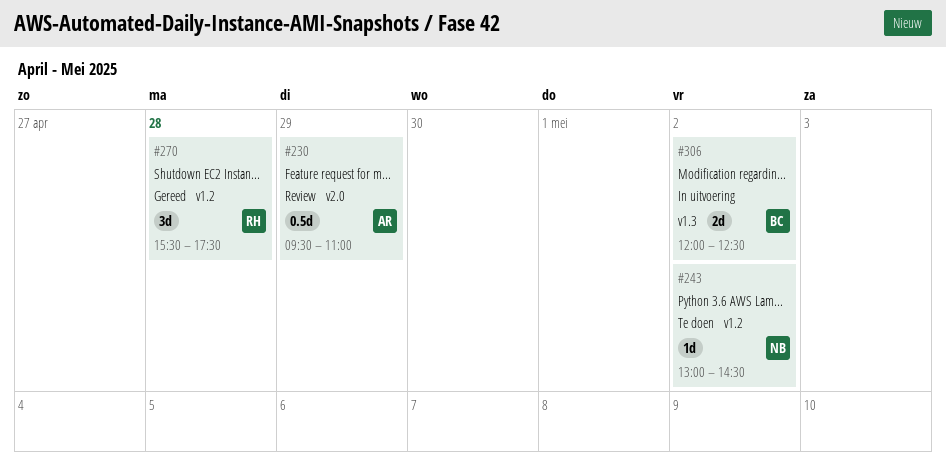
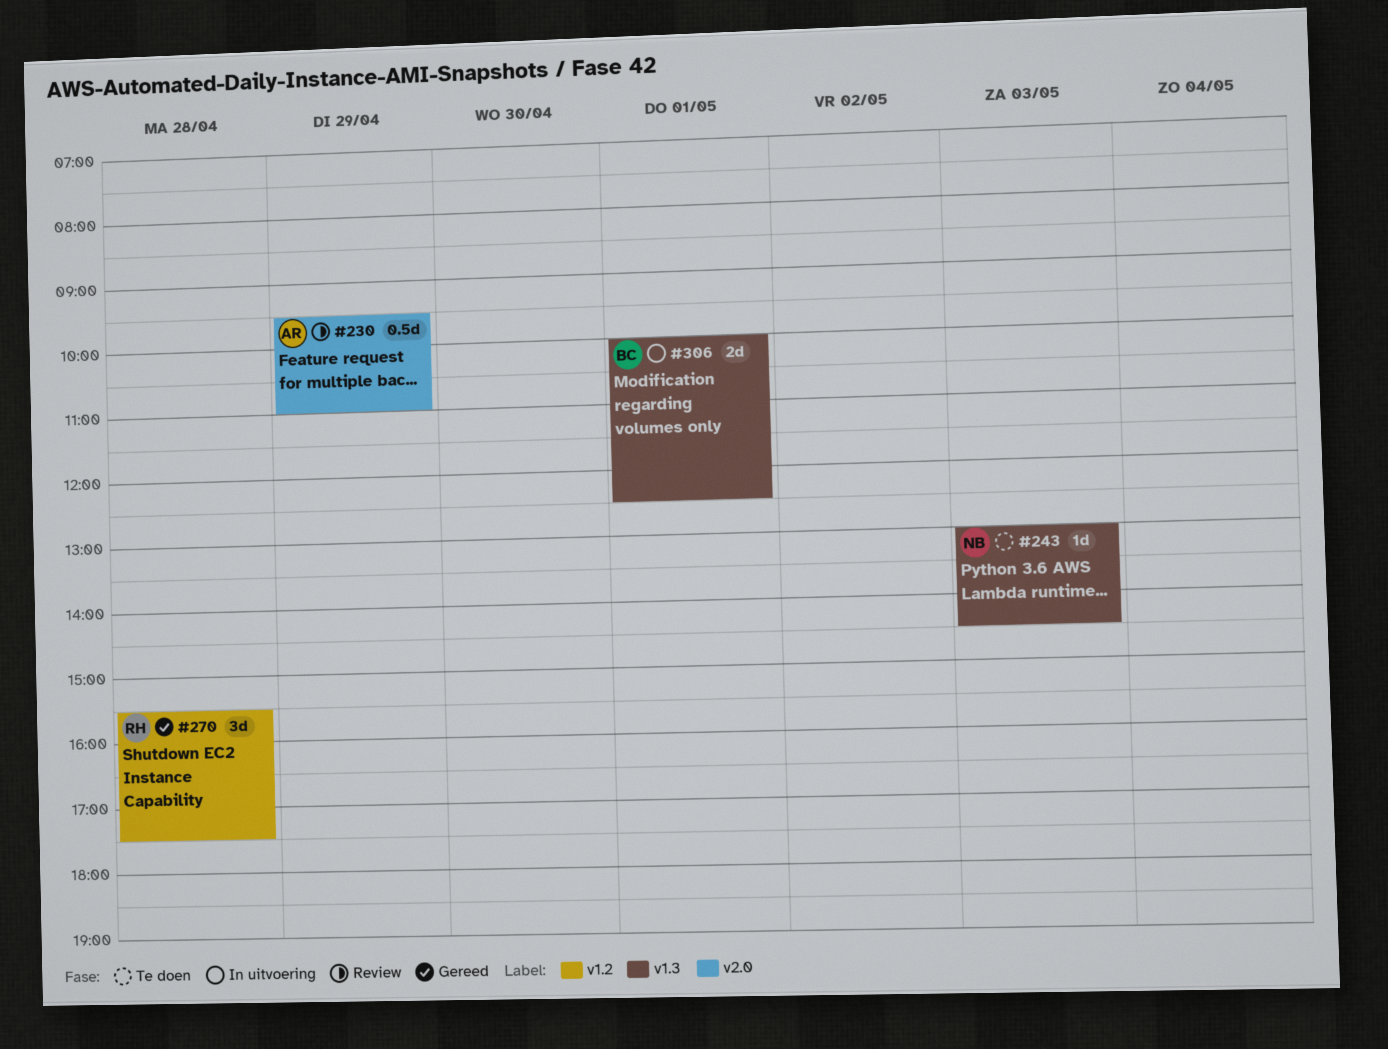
#243, label: v1.2 -> v1.3
#243, day: May 2 -> May 3
#306, day: May 2 -> May 1
#306, begins: 12:00 -> 10:00

